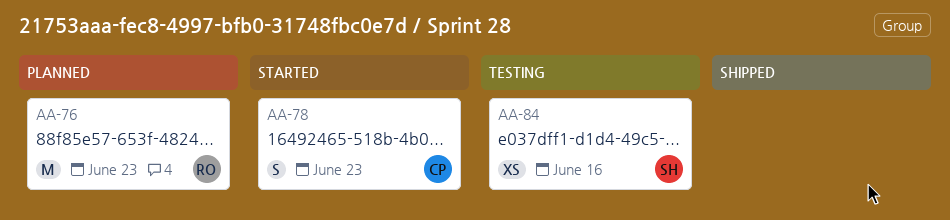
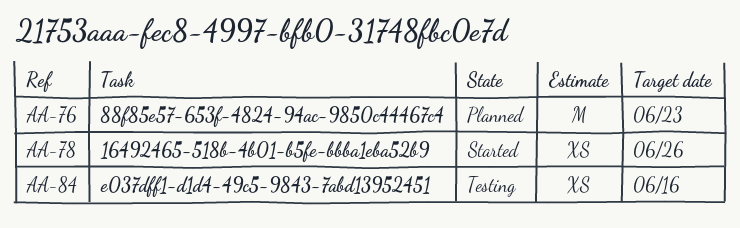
AA-78, estimate: S -> XS
AA-78, due: Jun 23 -> Jun 26

